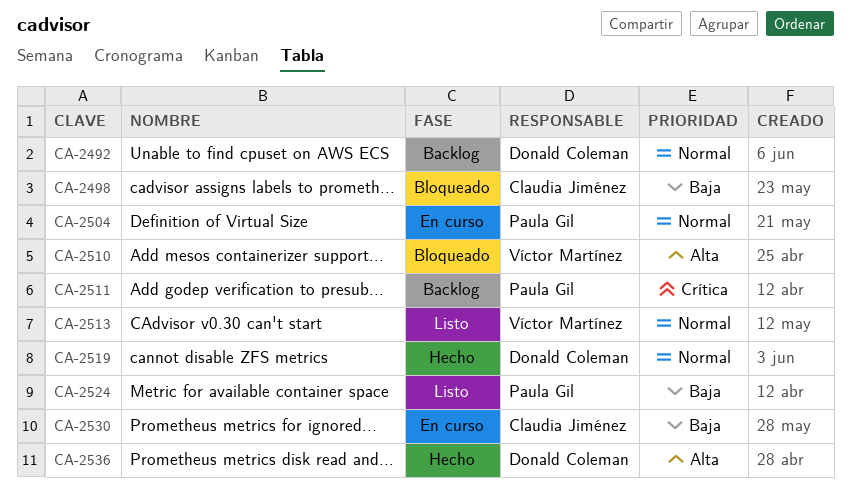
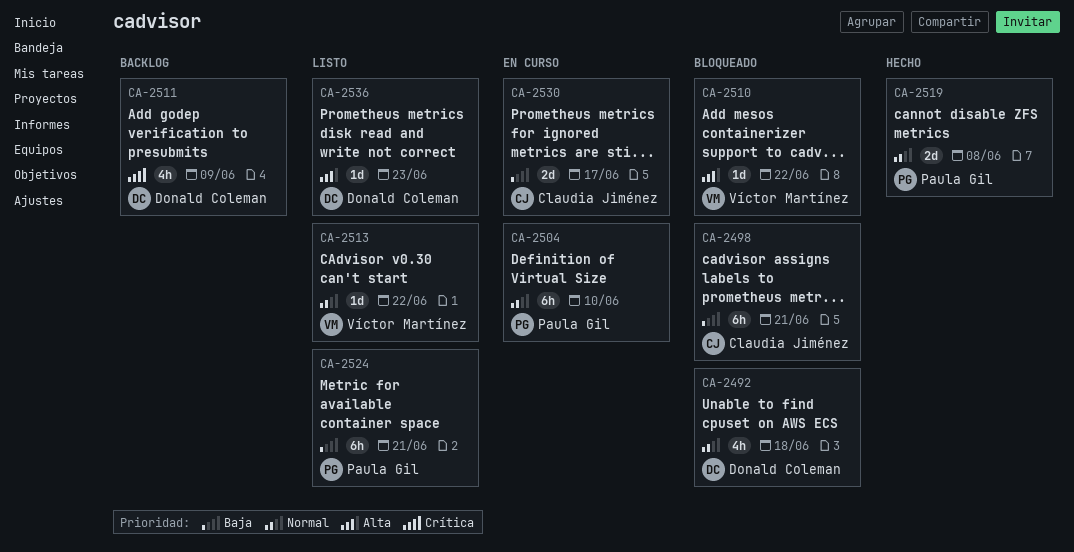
CA-2492, status: Backlog -> Bloqueado
CA-2511, owner: Paula Gil -> Donald Coleman
CA-2519, owner: Donald Coleman -> Paula Gil
CA-2536, status: Hecho -> Listo

